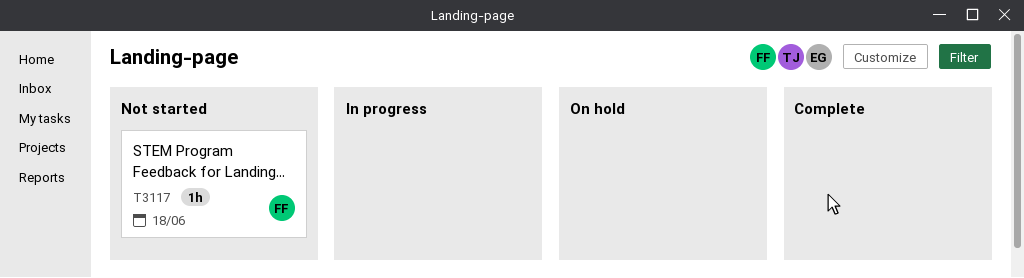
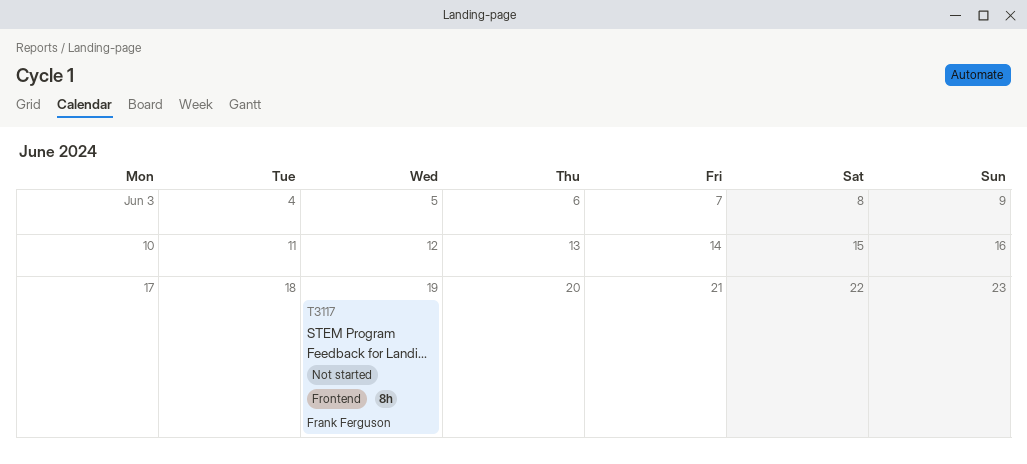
T3117, estimate: 1h -> 8h
T3117, due: Jun 18 -> Jun 19

